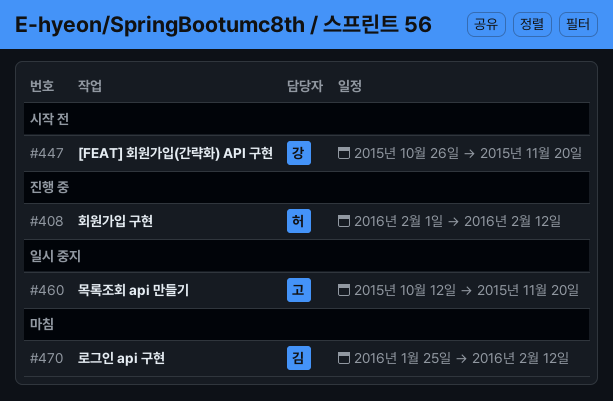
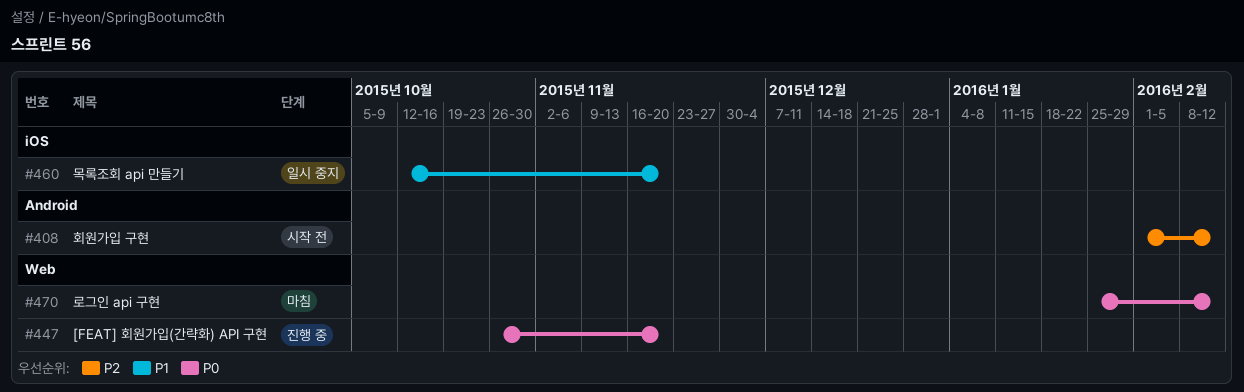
#408, status: 진행 중 -> 시작 전
#447, status: 시작 전 -> 진행 중

